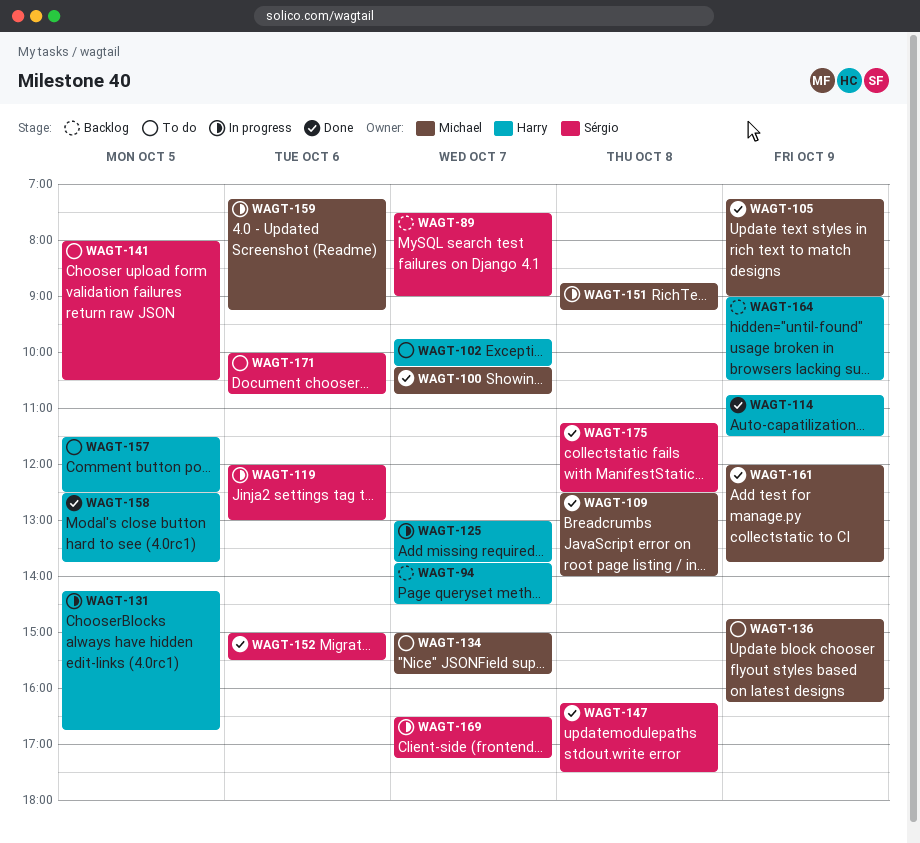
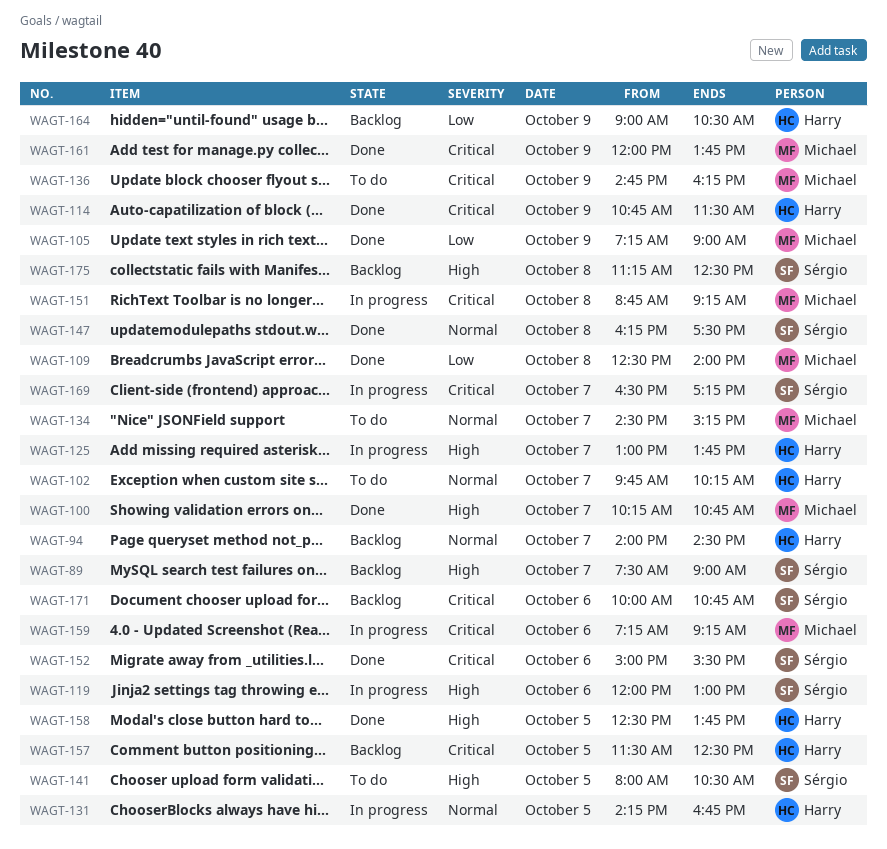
WAGT-94, begins: 13:45 -> 14:00
WAGT-134, begins: 15:00 -> 14:30
WAGT-134, ends: 15:45 -> 15:15
WAGT-157, status: To do -> Backlog
WAGT-171, status: To do -> Backlog
WAGT-175, status: Done -> Backlog

